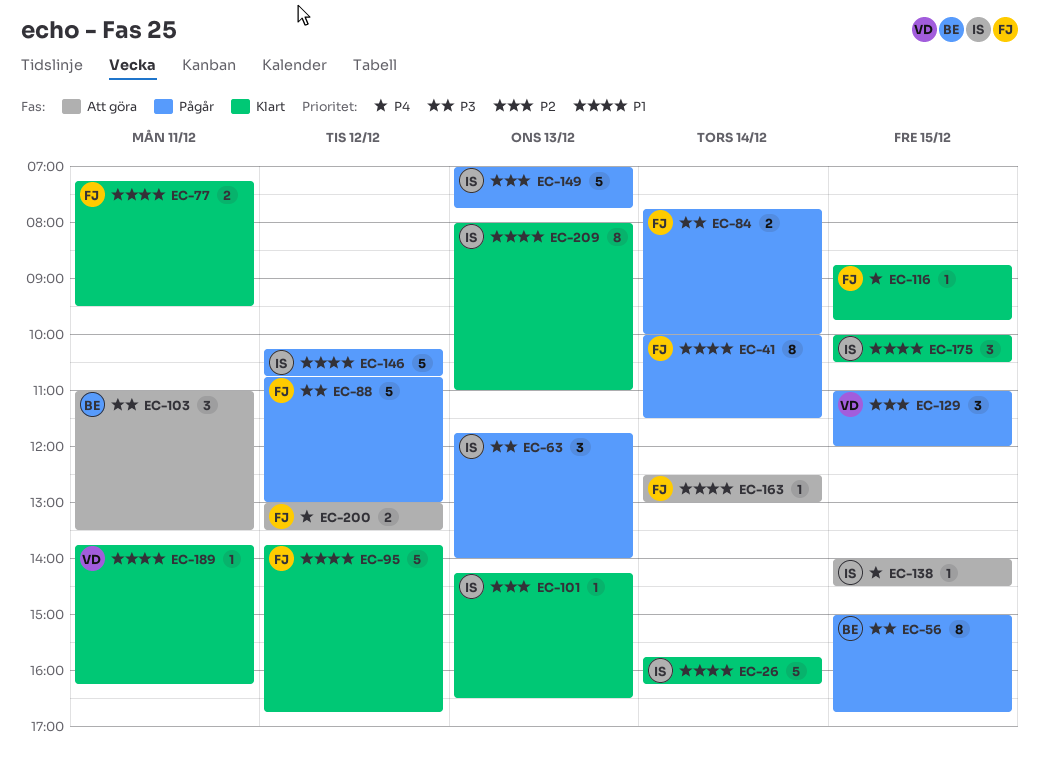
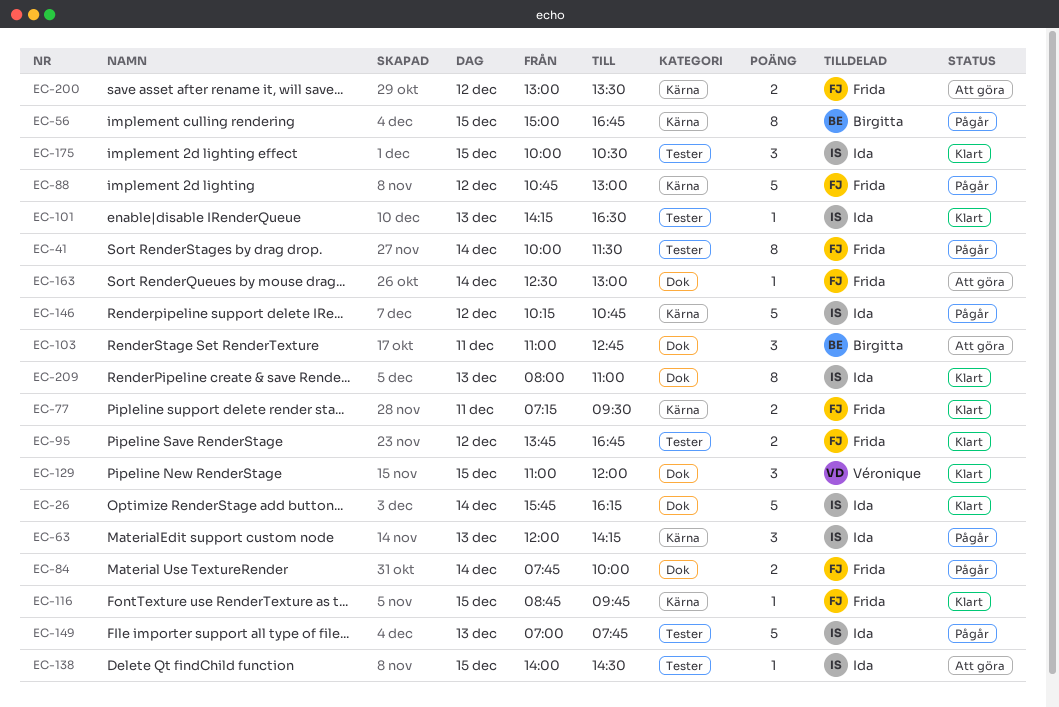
EC-63, begins: 11:45 -> 12:00
EC-63, ends: 14:00 -> 14:15
EC-95, estimate: 5 -> 2
EC-103, ends: 13:30 -> 12:45
EC-129, status: Pågår -> Klart
EC-189: present -> none

